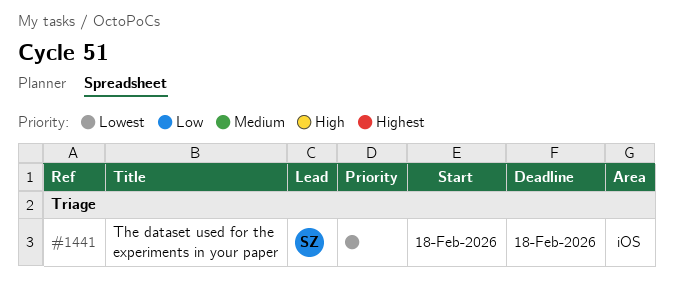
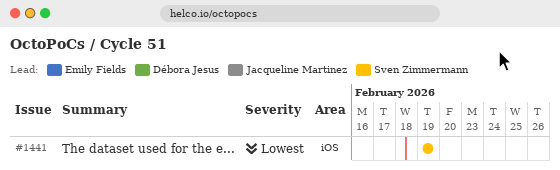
#1441, start: Feb 18 -> Feb 19
#1441, due: Feb 18 -> Feb 19

